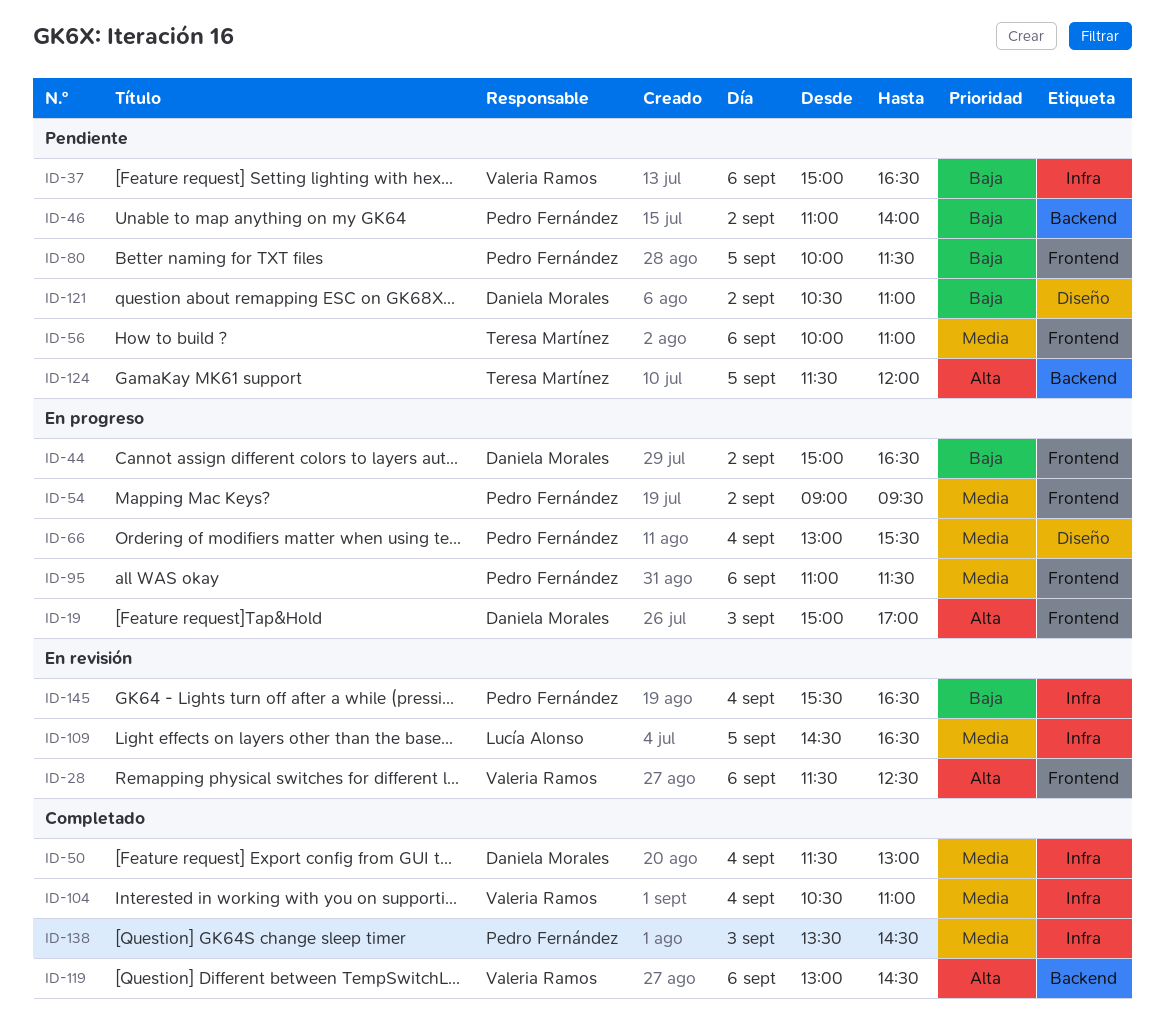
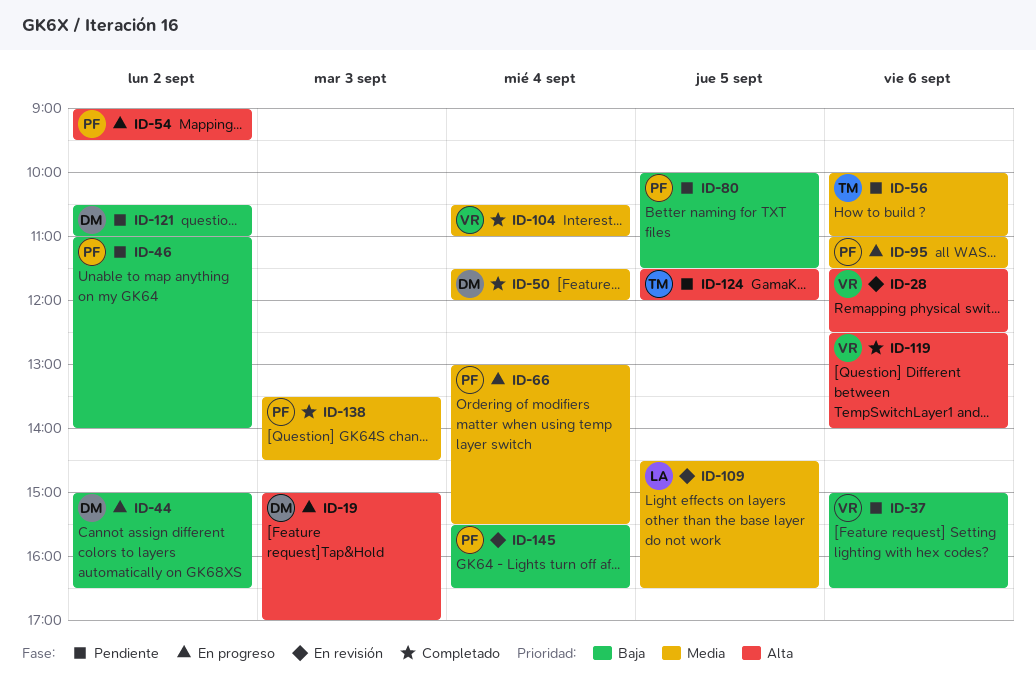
ID-50, ends: 13:00 -> 12:00
ID-54, priority: Media -> Alta
ID-119, begins: 13:00 -> 12:30
ID-119, ends: 14:30 -> 14:00

